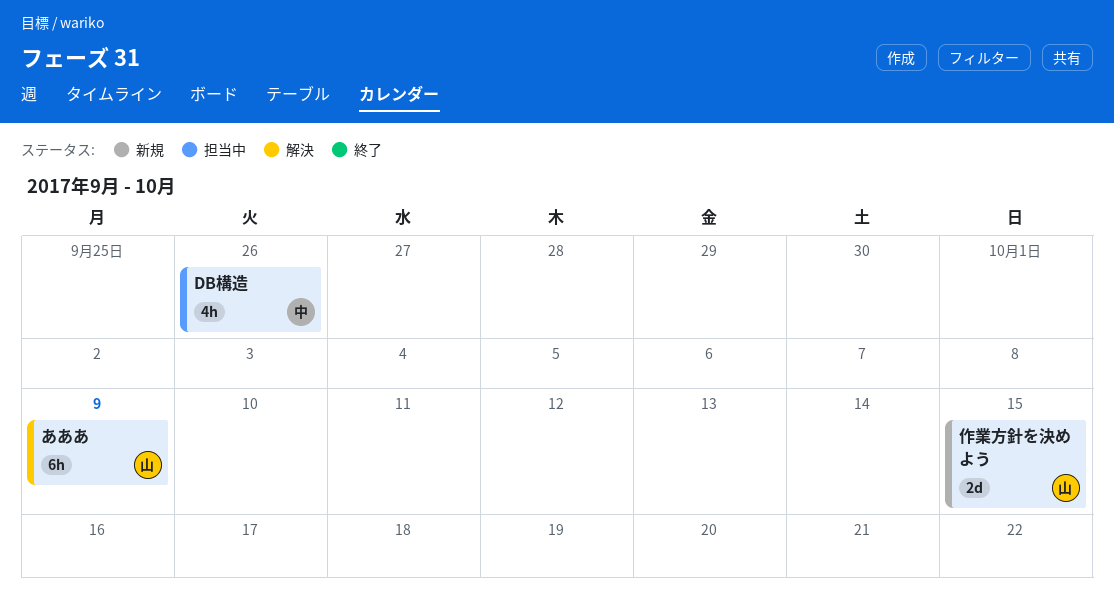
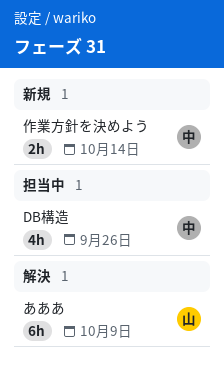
作業方針を決めよう, owner: 山 -> 中
作業方針を決めよう, estimate: 2d -> 2h
作業方針を決めよう, due: Oct 15 -> Oct 14

